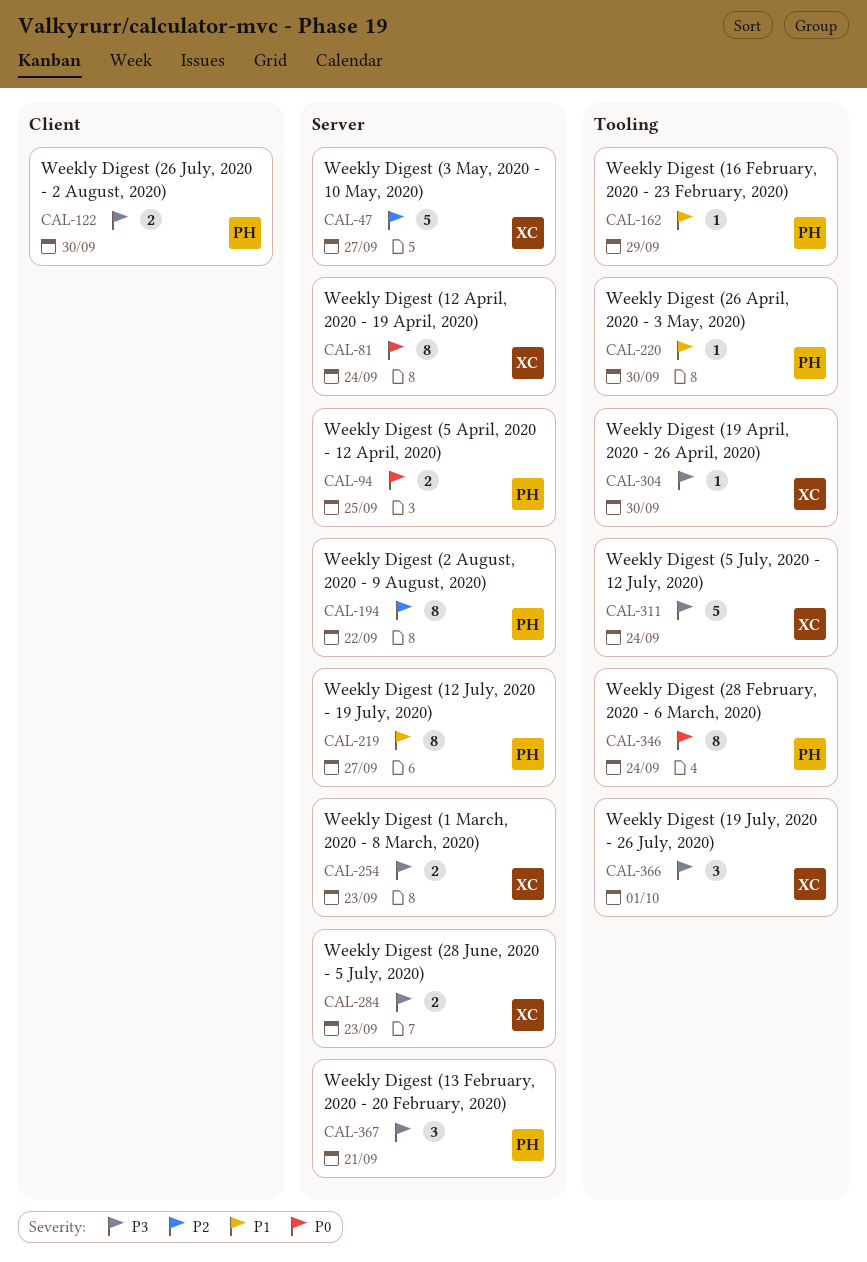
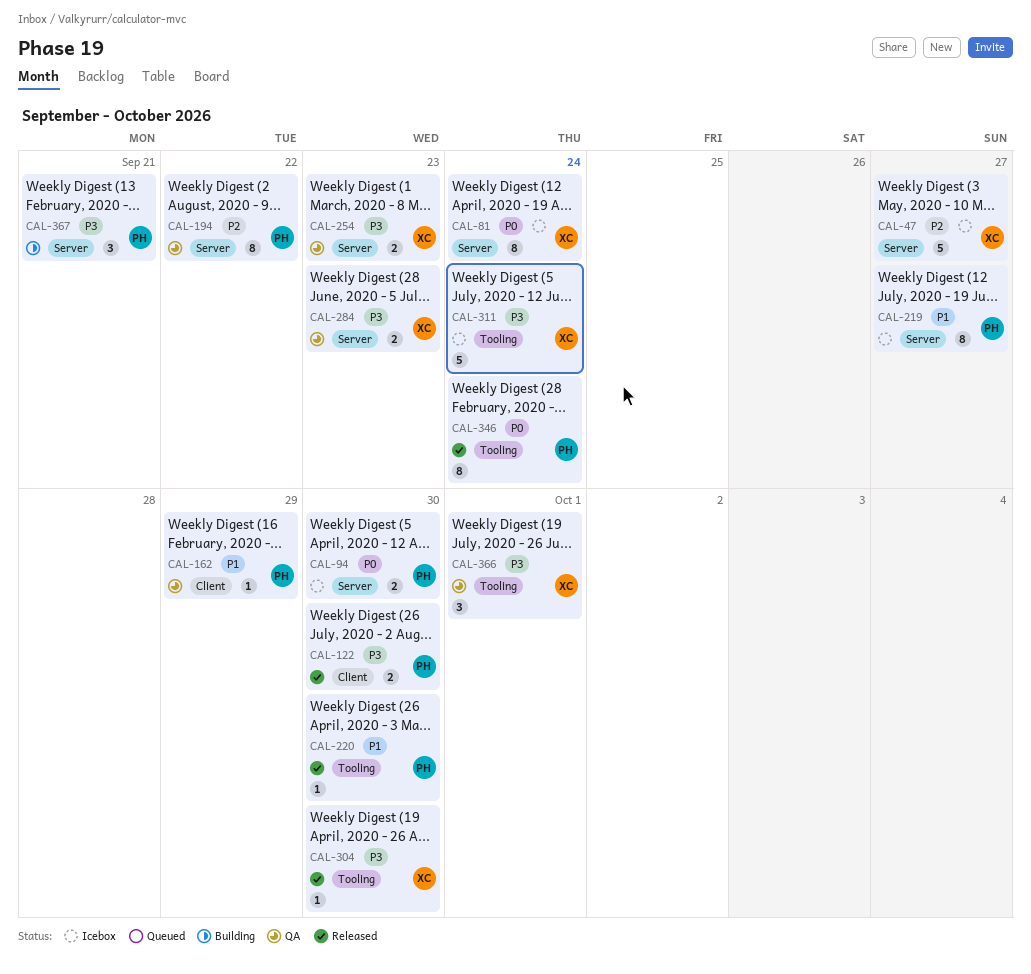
CAL-94, due: Sep 25 -> Sep 30
CAL-162, label: Tooling -> Client

